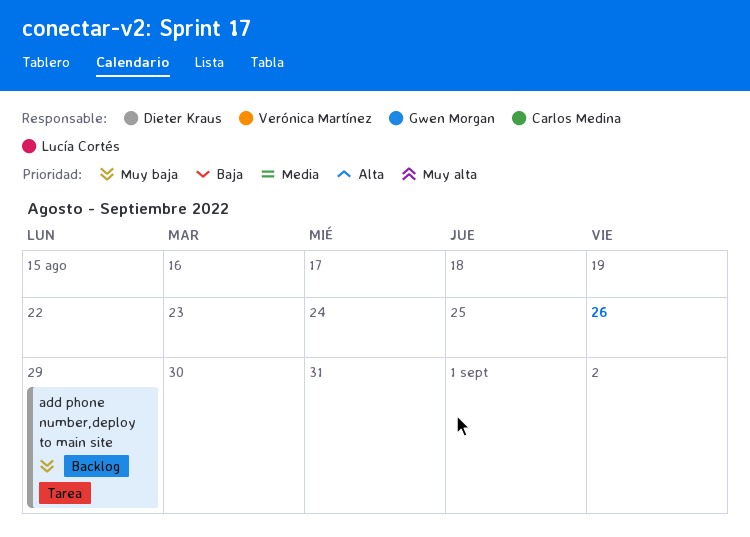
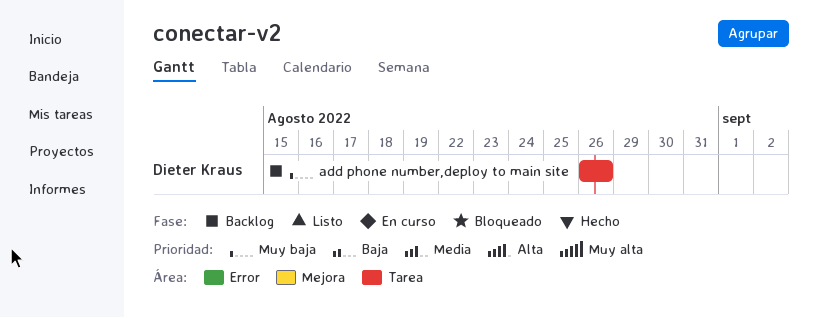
add phone number,deploy to main site, due: Aug 29 -> Aug 26

